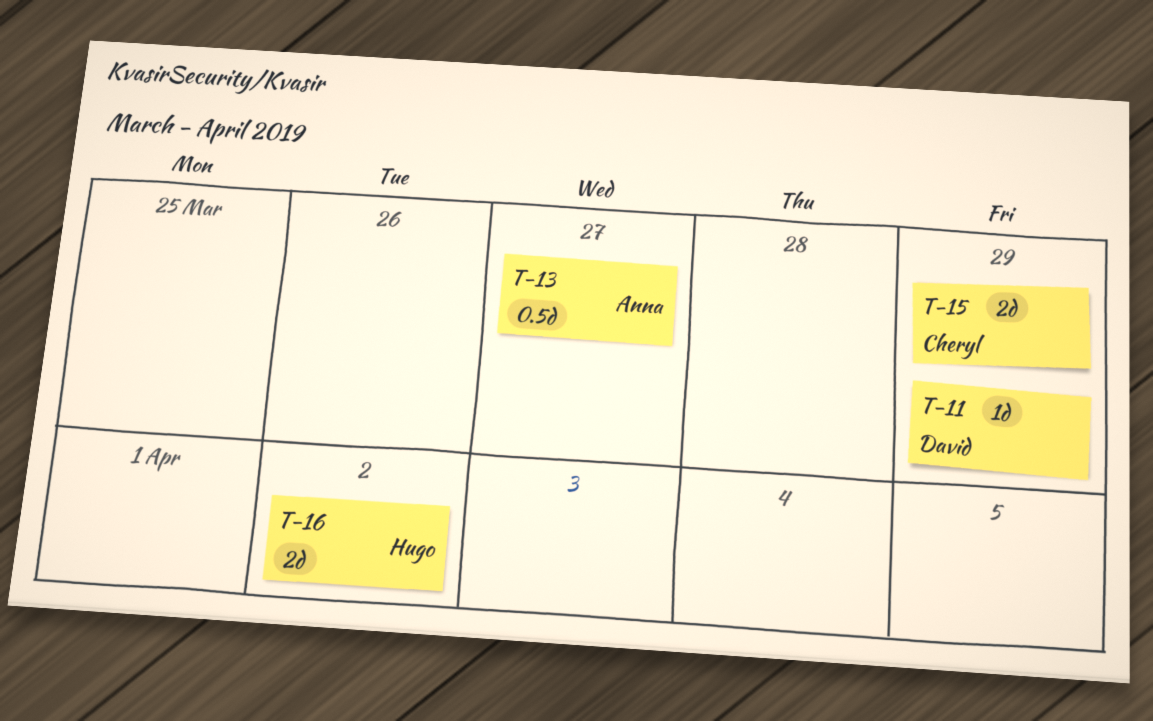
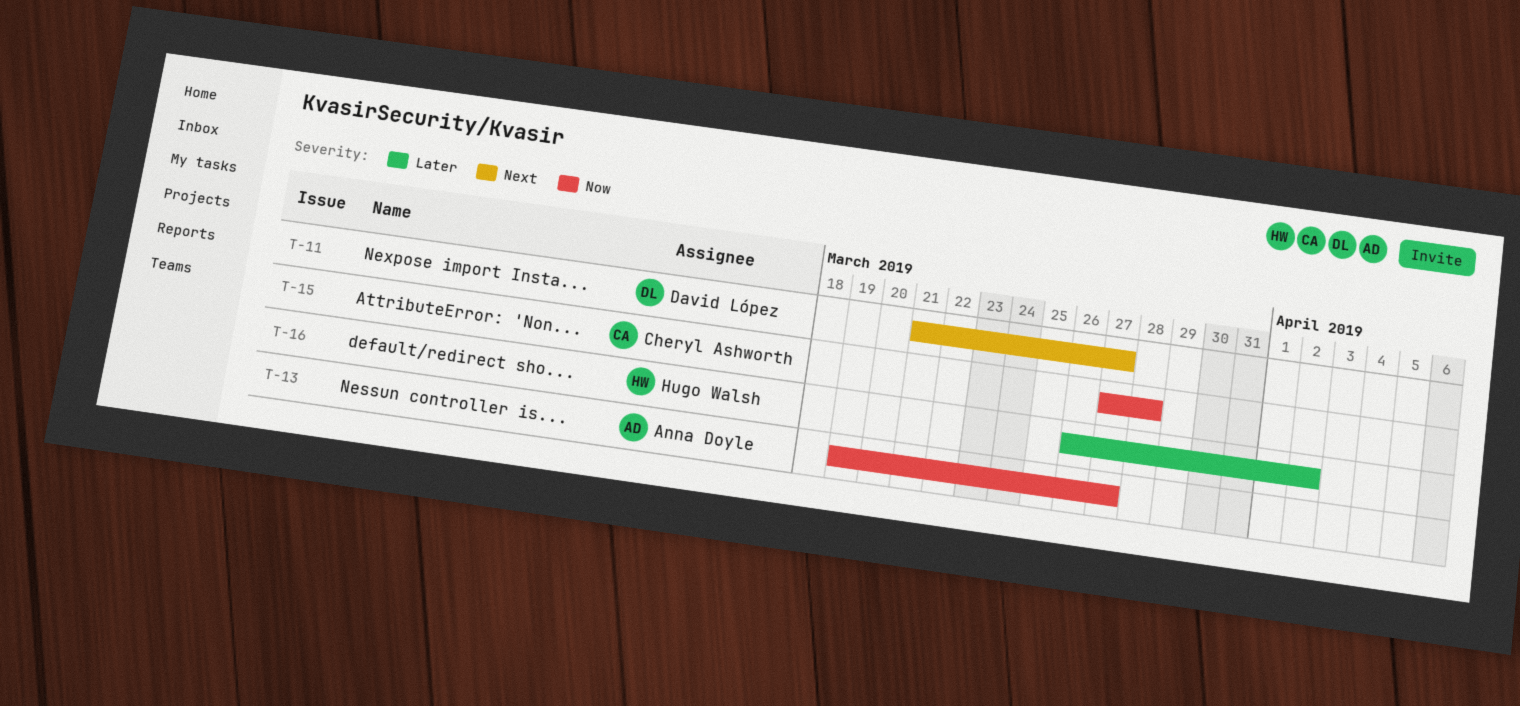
T-11, due: Mar 29 -> Mar 27
T-15, due: Mar 29 -> Mar 28

